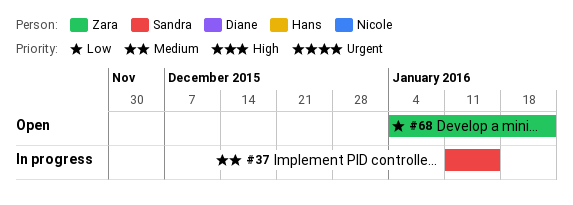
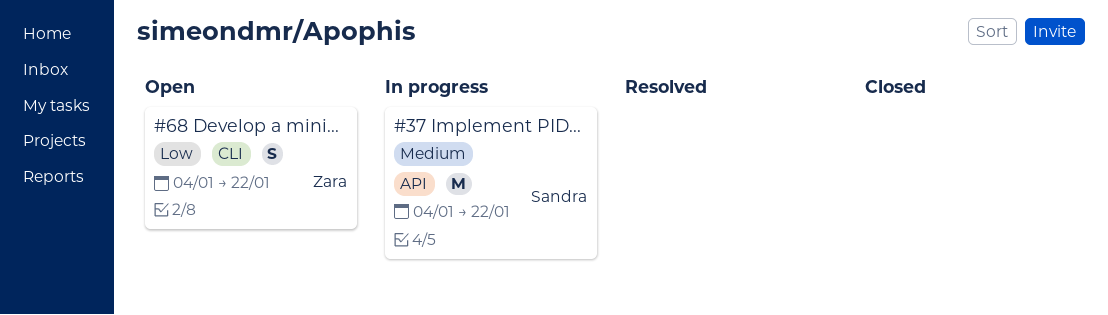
#37, start: Jan 11 -> Jan 4
#37, due: Jan 15 -> Jan 22

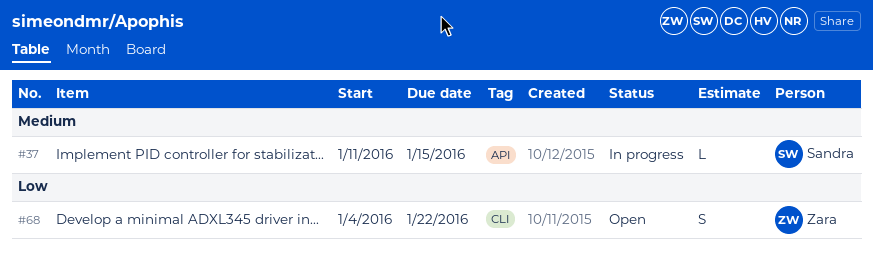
#37, estimate: M -> L
#37, start: Jan 4 -> Jan 11
#37, due: Jan 22 -> Jan 15

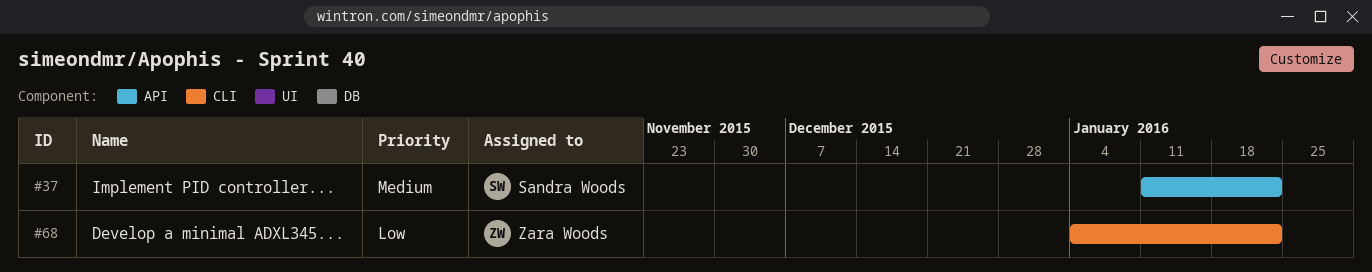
#37, due: Jan 15 -> Jan 22

